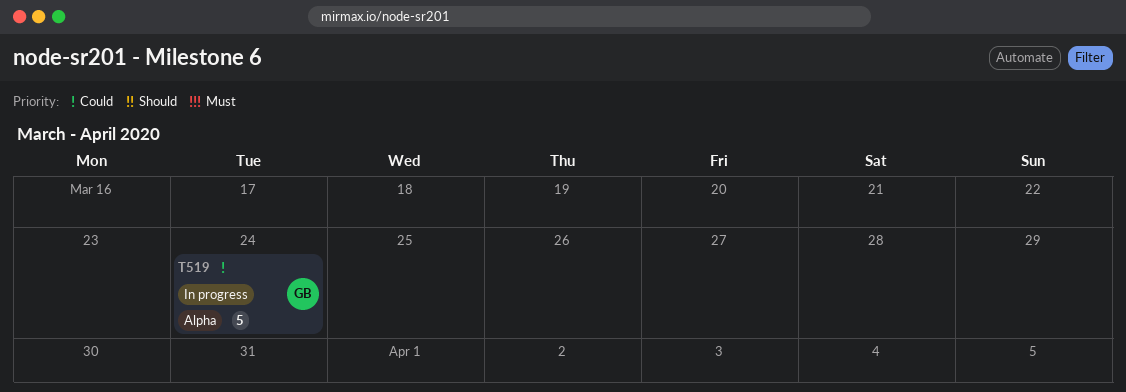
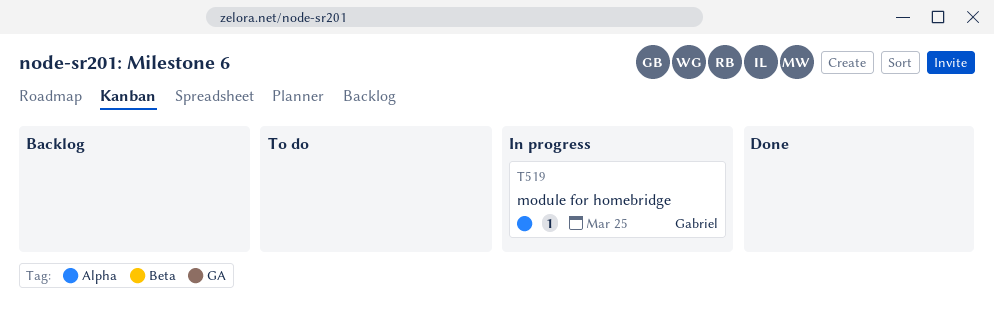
T519, estimate: 5 -> 1
T519, due: Mar 24 -> Mar 25

